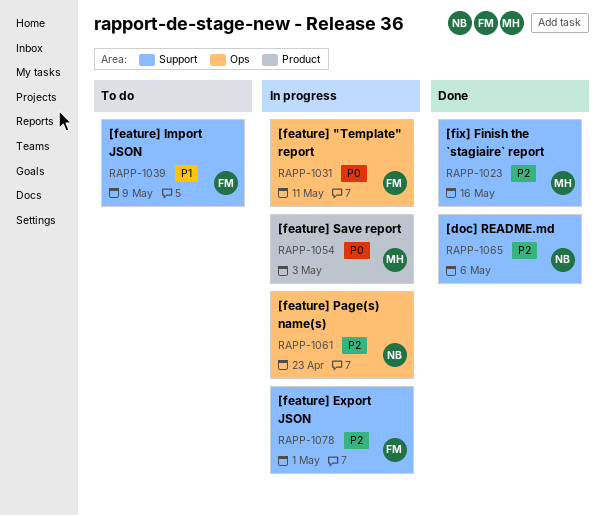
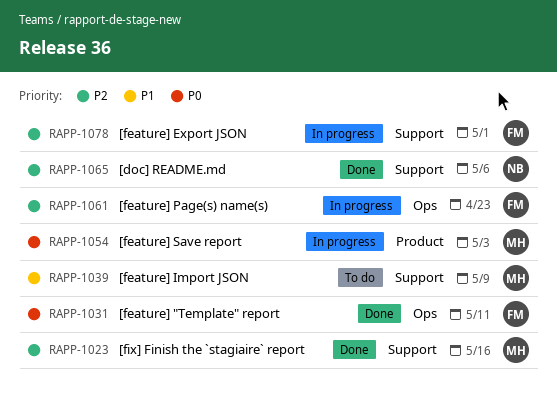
RAPP-1031, status: In progress -> Done
RAPP-1039, owner: FM -> MH
RAPP-1061, owner: NB -> FM

